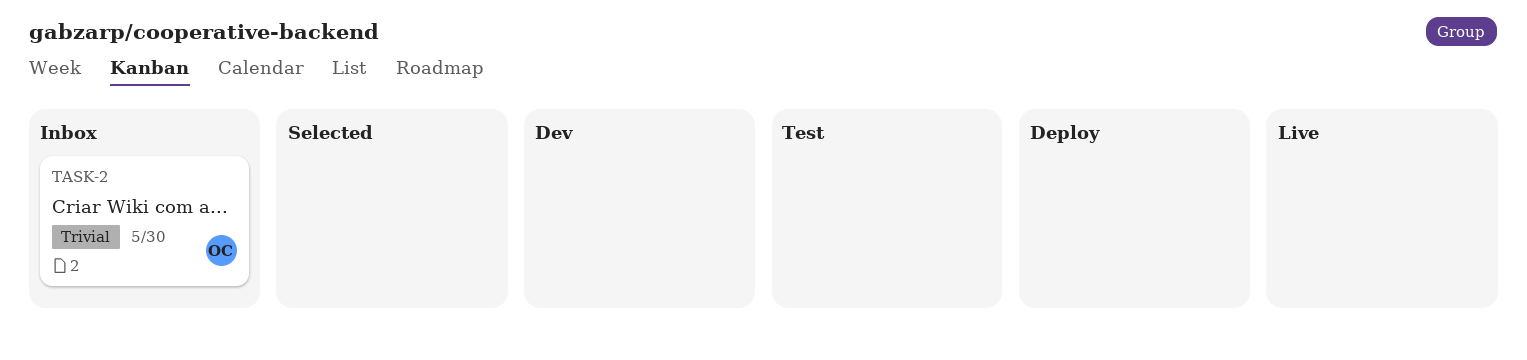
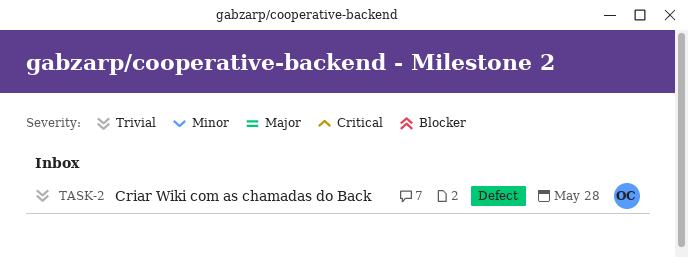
TASK-2, due: May 30 -> May 28

